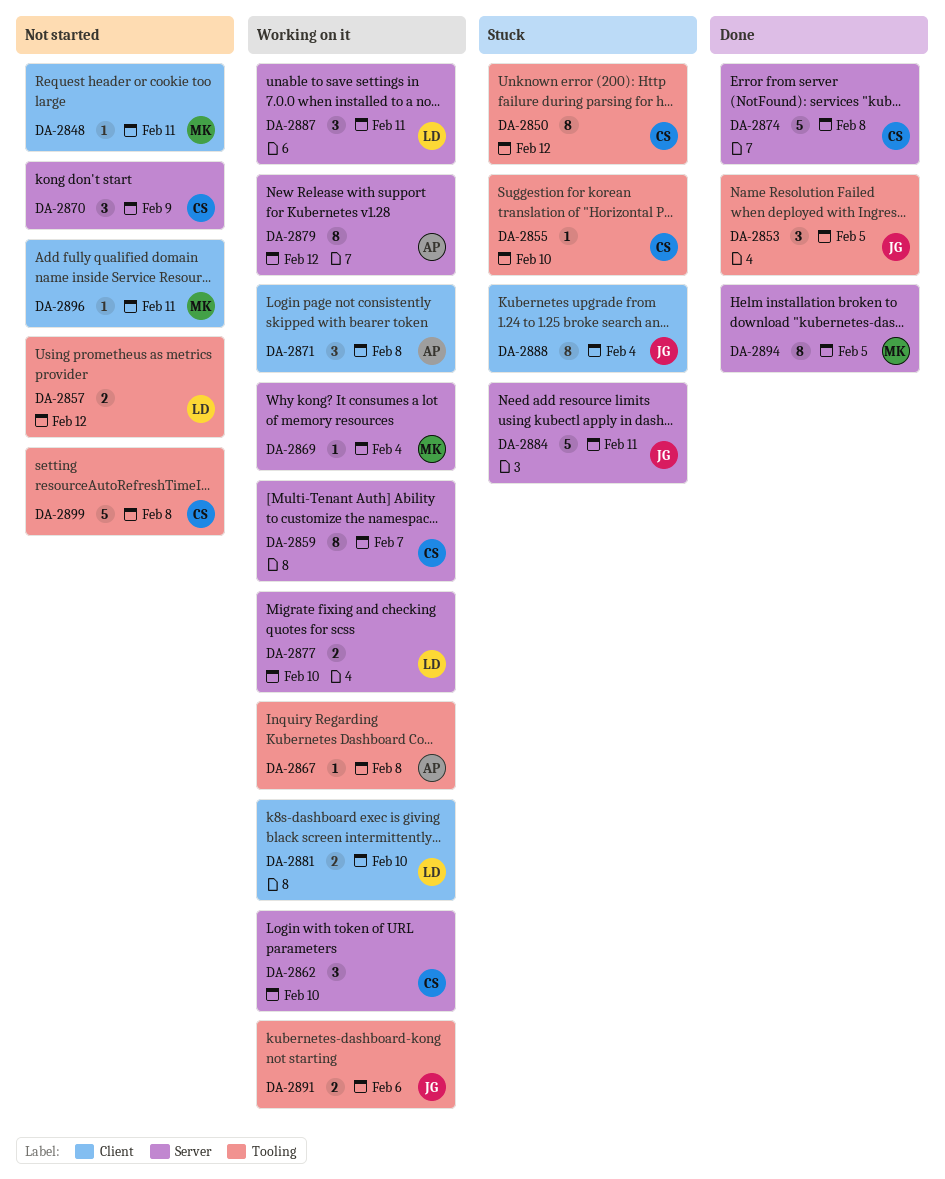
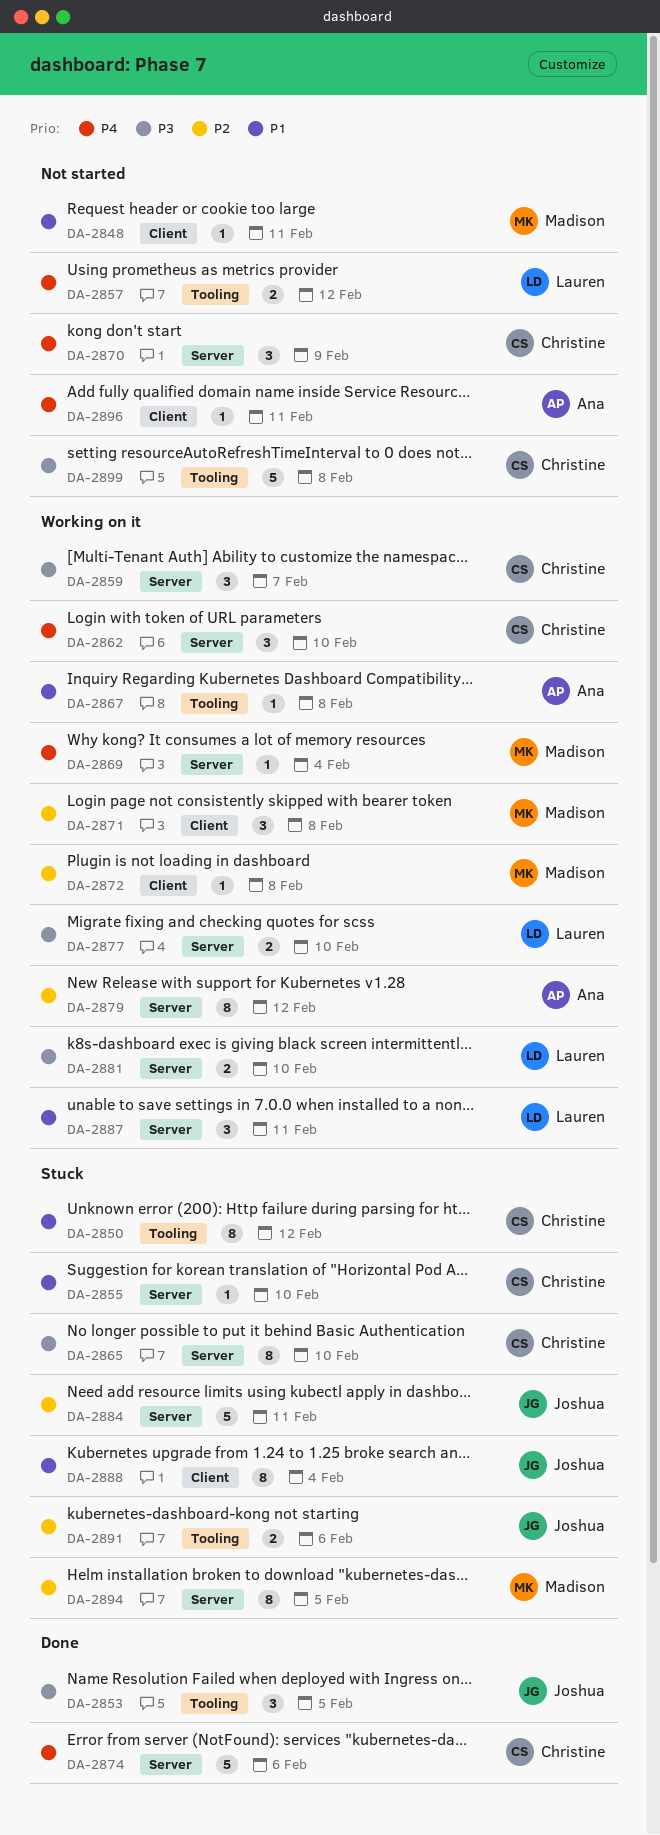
DA-2855, label: Tooling -> Server
DA-2859, estimate: 8 -> 3
DA-2865: none -> present
DA-2871, owner: Ana -> Madison
DA-2872: none -> present
DA-2874, due: Feb 8 -> Feb 6
DA-2881, label: Client -> Server
DA-2891, status: Working on it -> Stuck
DA-2894, status: Done -> Stuck
DA-2896, owner: Madison -> Ana

